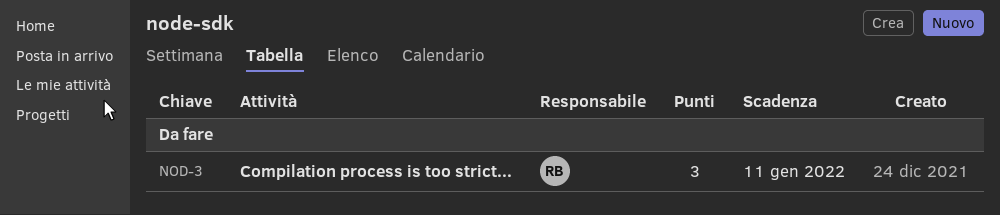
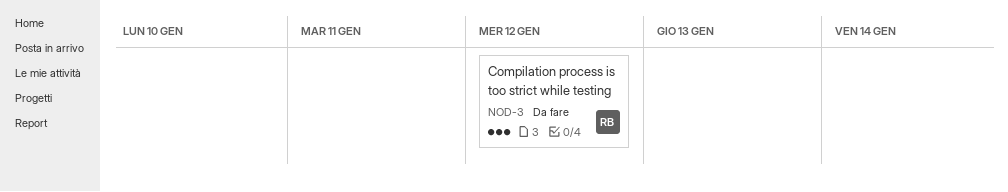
NOD-3, due: Jan 11 -> Jan 12

